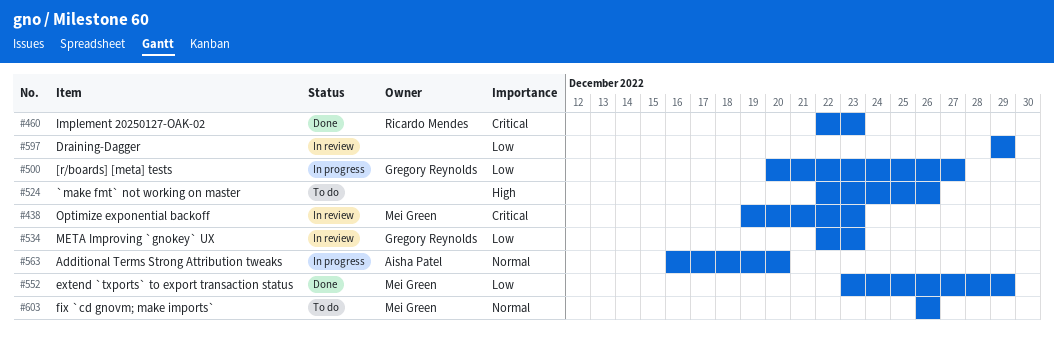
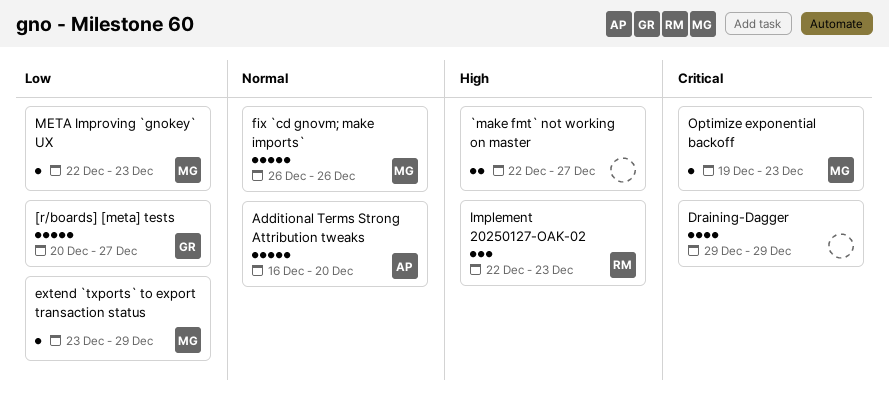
`make fmt` not working on master, due: Dec 26 -> Dec 27
Draining-Dagger, priority: Low -> Critical
Implement 20250127-OAK-02, priority: Critical -> High
META Improving `gnokey` UX, owner: Gregory Reynolds -> Mei Green

